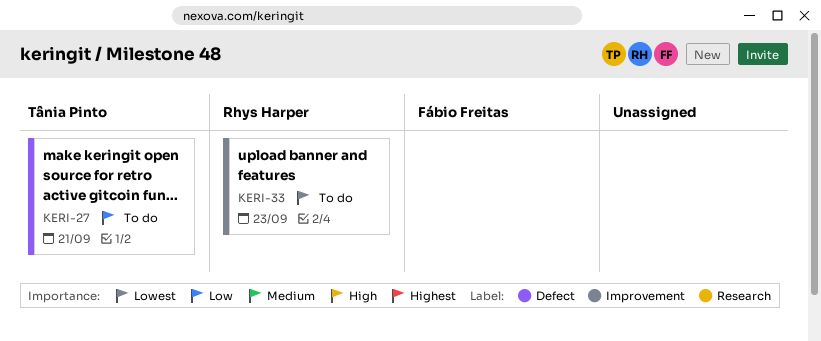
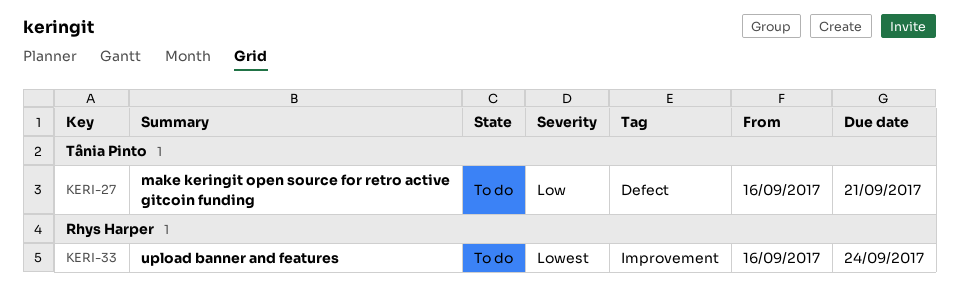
KERI-33, due: Sep 23 -> Sep 24

